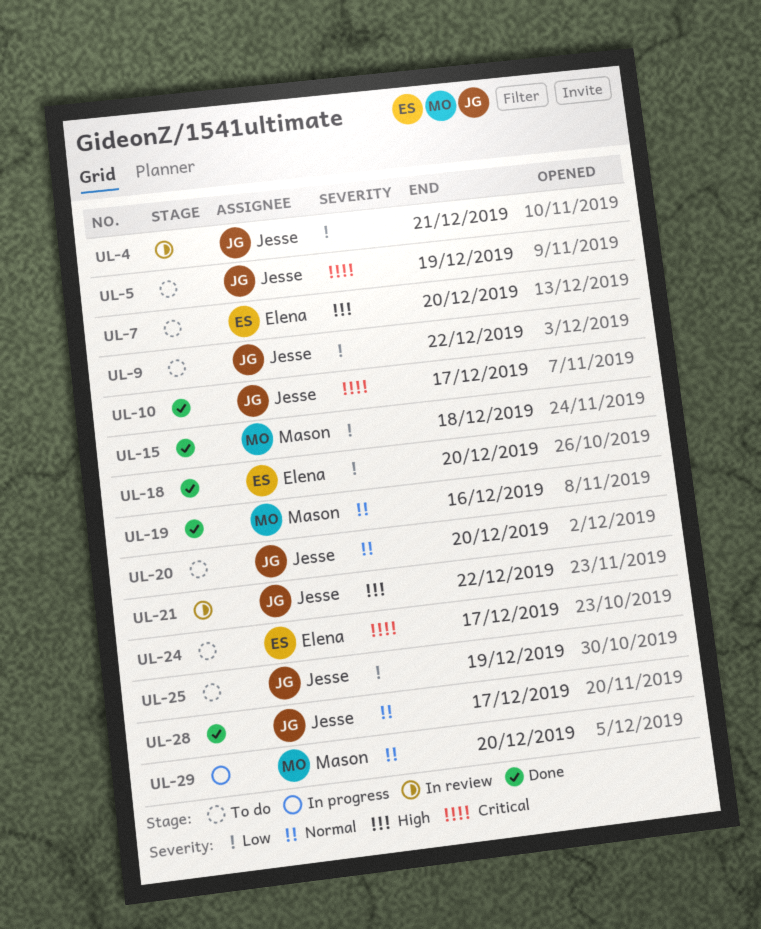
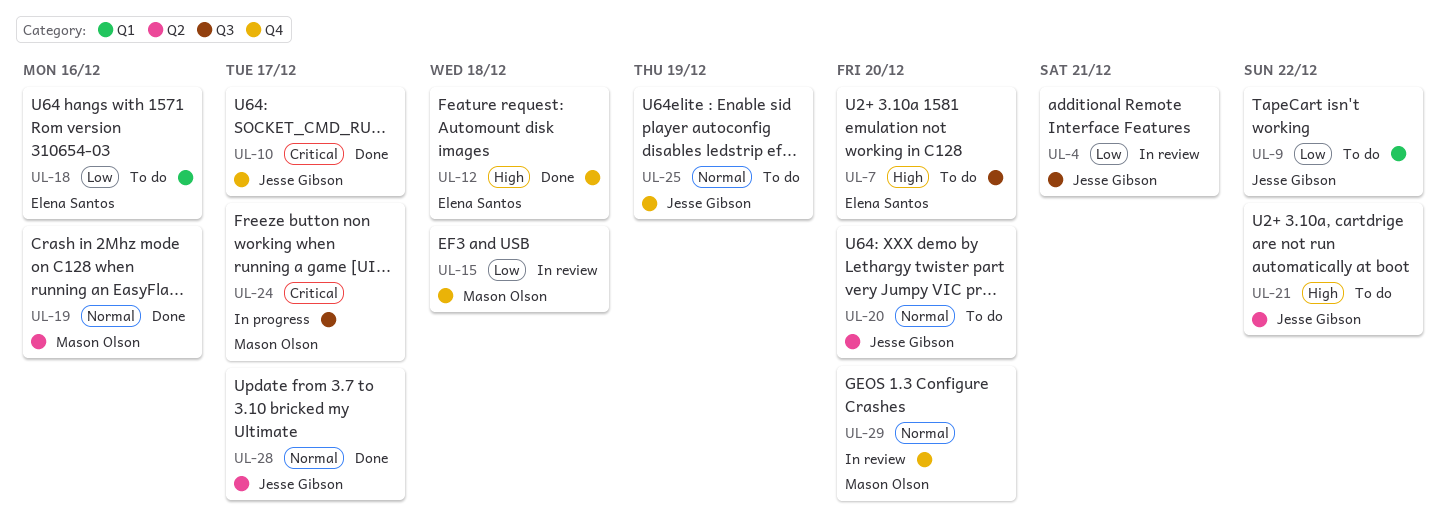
UL-5: present -> none
UL-12: none -> present
UL-15, status: Done -> In review
UL-18, status: Done -> To do
UL-18, due: Dec 20 -> Dec 16
UL-21, status: In review -> To do
UL-24, status: To do -> In progress
UL-24, owner: Elena Santos -> Mason Olson
UL-25, priority: Low -> Normal
UL-29, status: In progress -> In review

